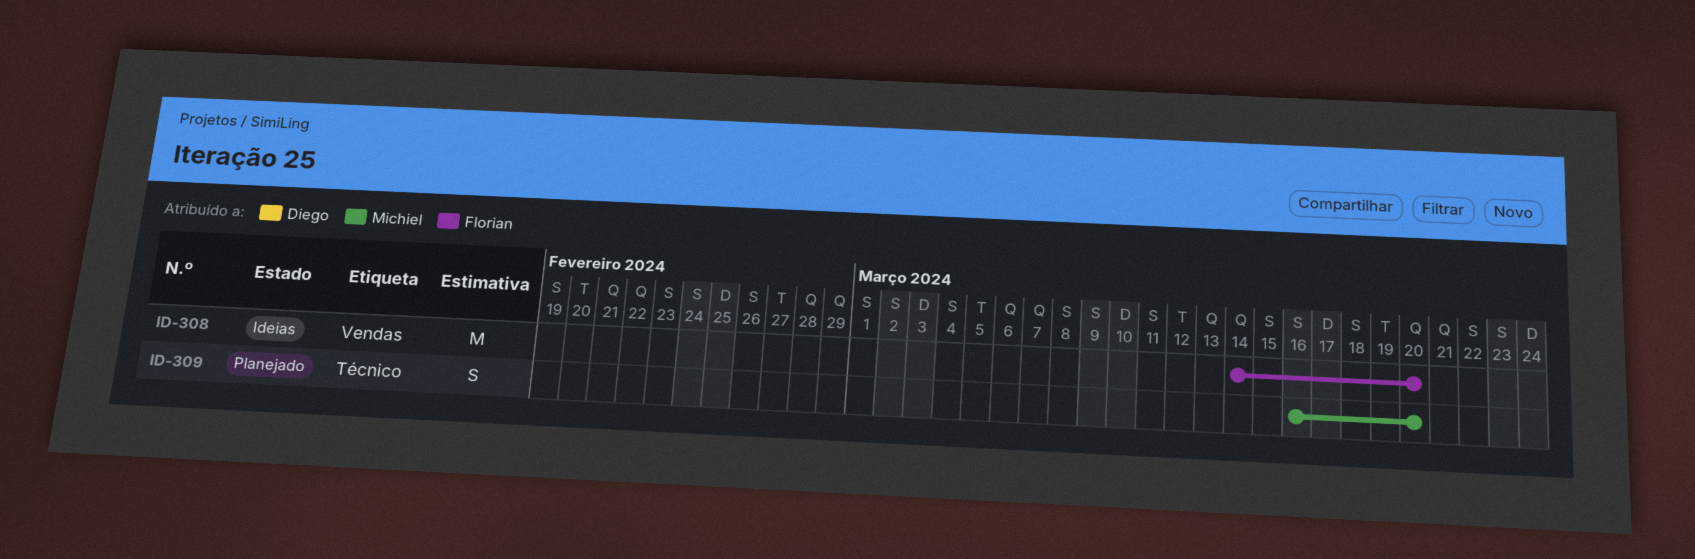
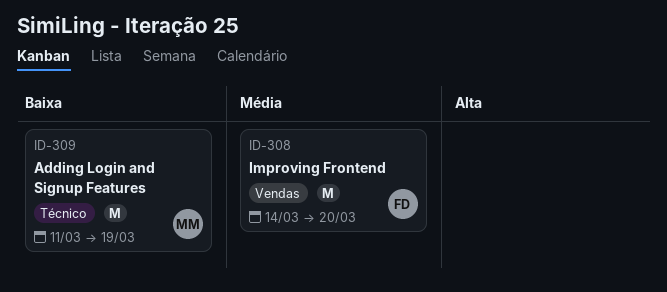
ID-309, estimate: S -> M
ID-309, start: Mar 16 -> Mar 11
ID-309, due: Mar 20 -> Mar 19

